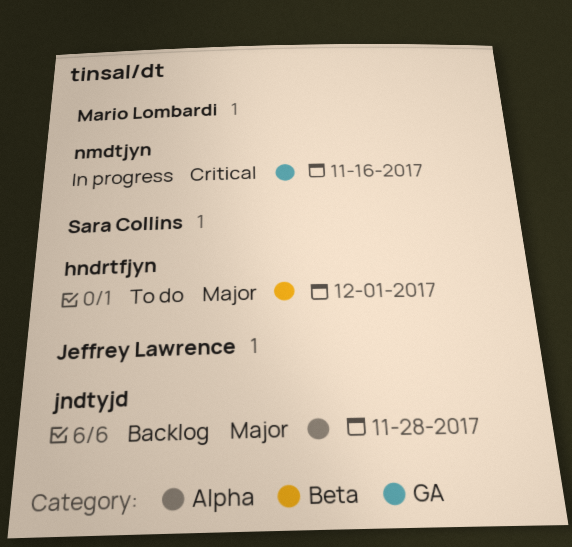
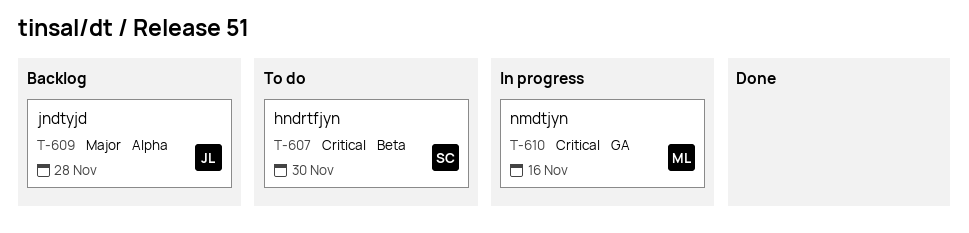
hndrtfjyn, priority: Major -> Critical
hndrtfjyn, due: Dec 1 -> Nov 30

